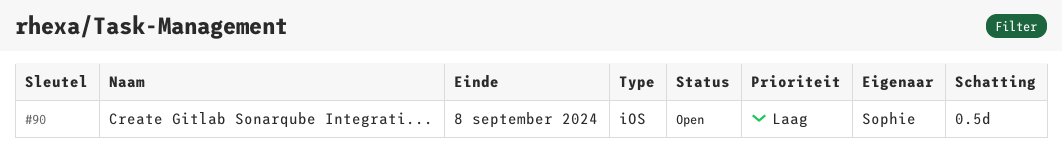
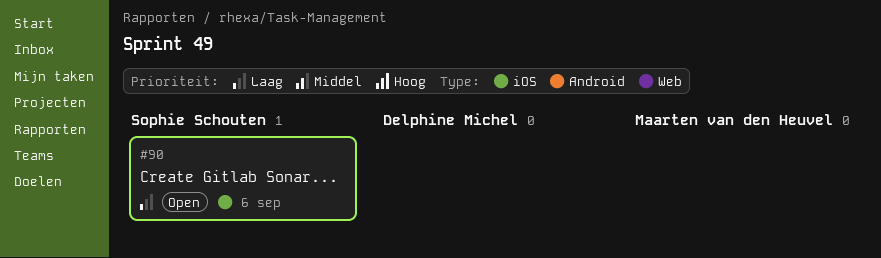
#90, due: Sep 8 -> Sep 6

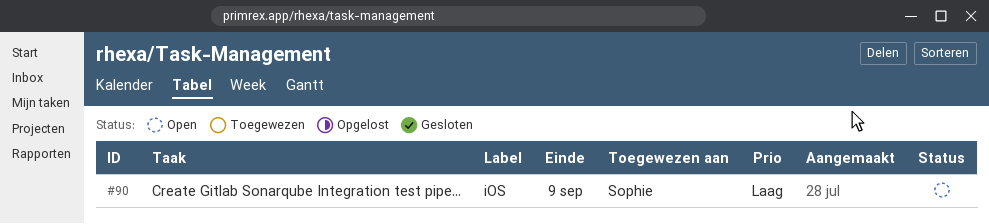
#90, due: Sep 6 -> Sep 9

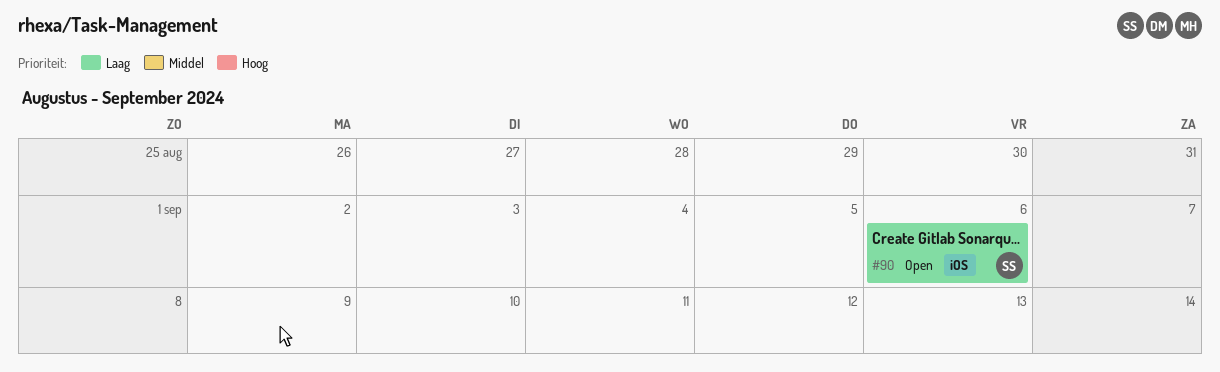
#90, due: Sep 9 -> Sep 6

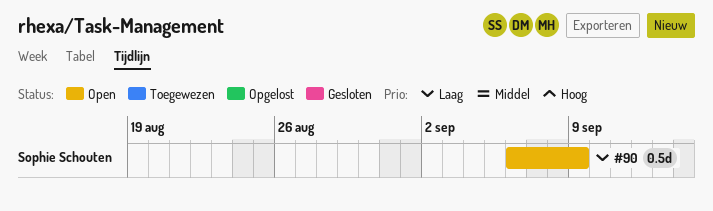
#90, due: Sep 6 -> Sep 9

